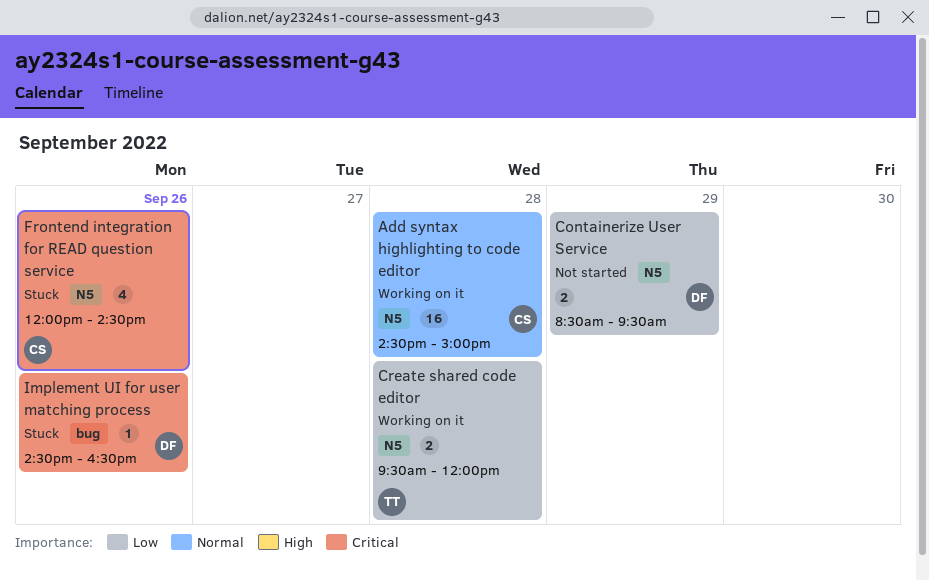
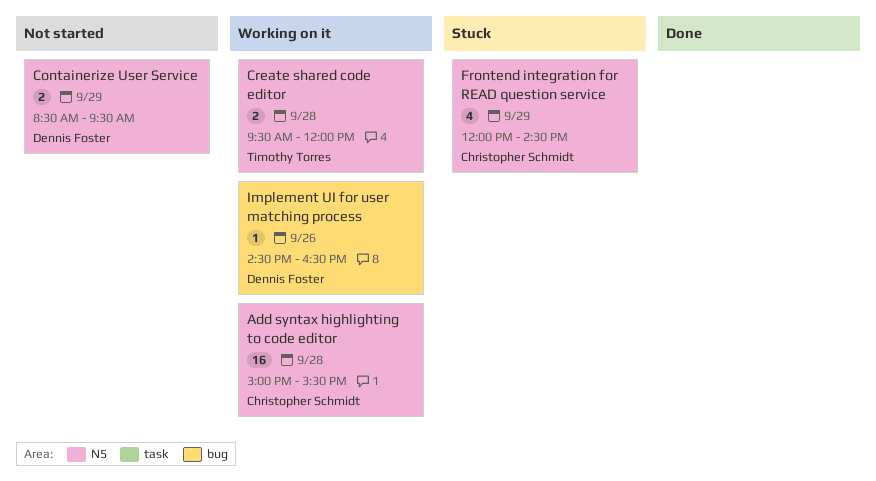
Add syntax highlighting to code editor, begins: 14:30 -> 15:00
Add syntax highlighting to code editor, ends: 15:00 -> 15:30
Frontend integration for READ question service, day: Sep 26 -> Sep 29
Implement UI for user matching process, status: Stuck -> Working on it

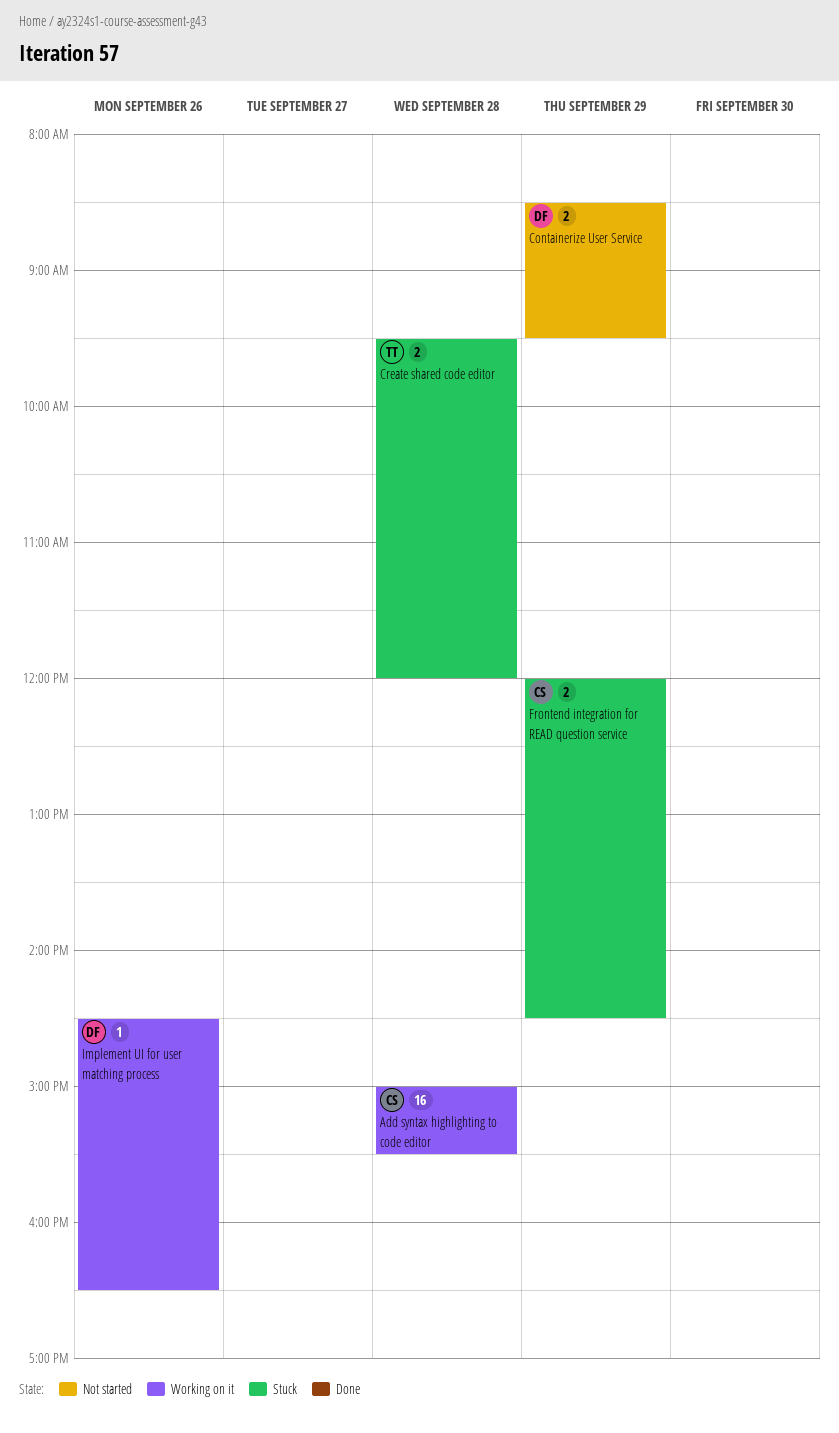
Create shared code editor, status: Working on it -> Stuck
Frontend integration for READ question service, estimate: 4 -> 2

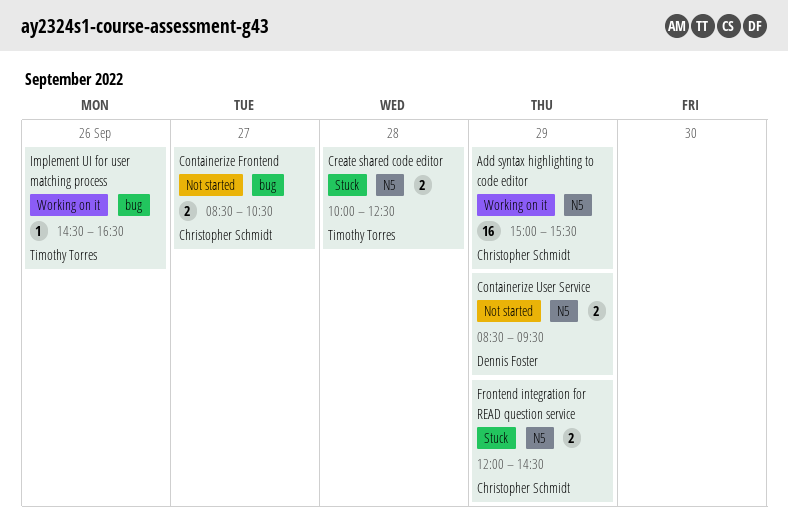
Add syntax highlighting to code editor, day: Sep 28 -> Sep 29
Containerize Frontend: none -> present
Create shared code editor, begins: 09:30 -> 10:00
Create shared code editor, ends: 12:00 -> 12:30
Implement UI for user matching process, owner: Dennis Foster -> Timothy Torres

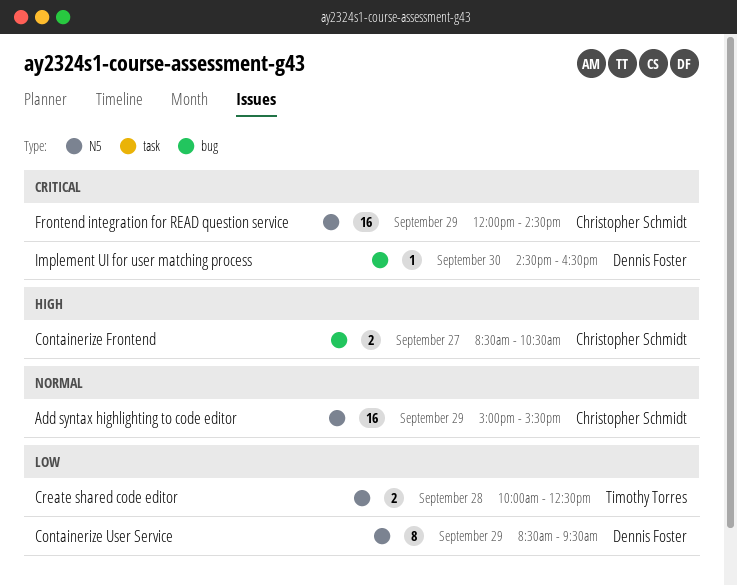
Containerize User Service, estimate: 2 -> 8
Frontend integration for READ question service, estimate: 2 -> 16
Implement UI for user matching process, owner: Timothy Torres -> Dennis Foster
Implement UI for user matching process, day: Sep 26 -> Sep 30

